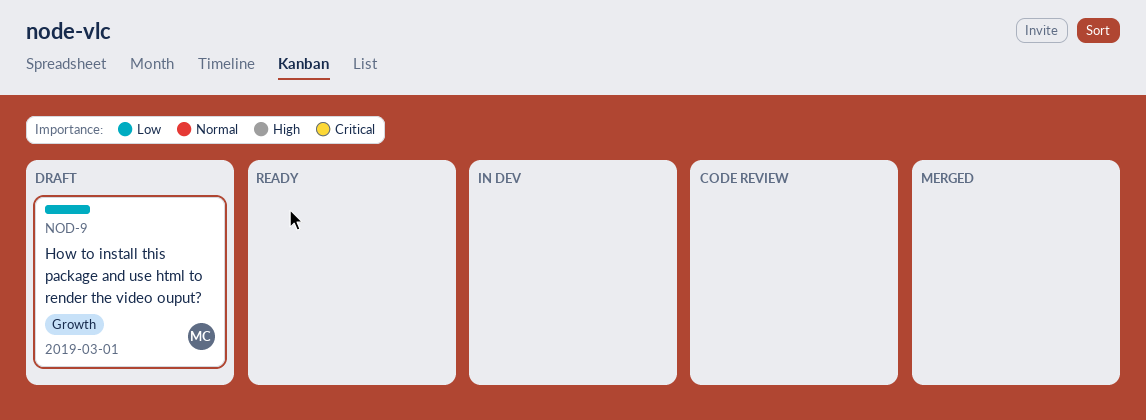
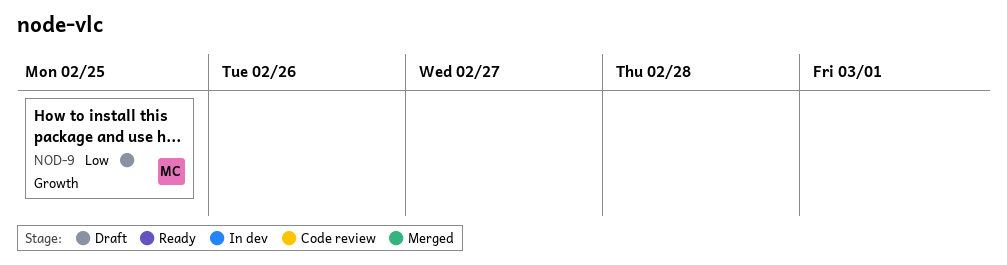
NOD-9, due: Mar 1 -> Feb 25

